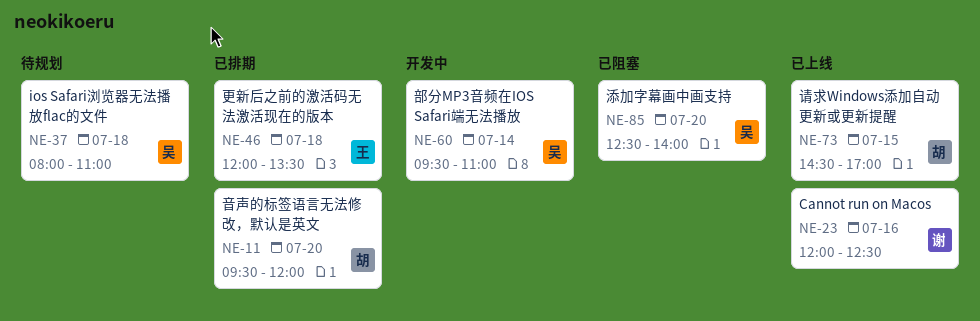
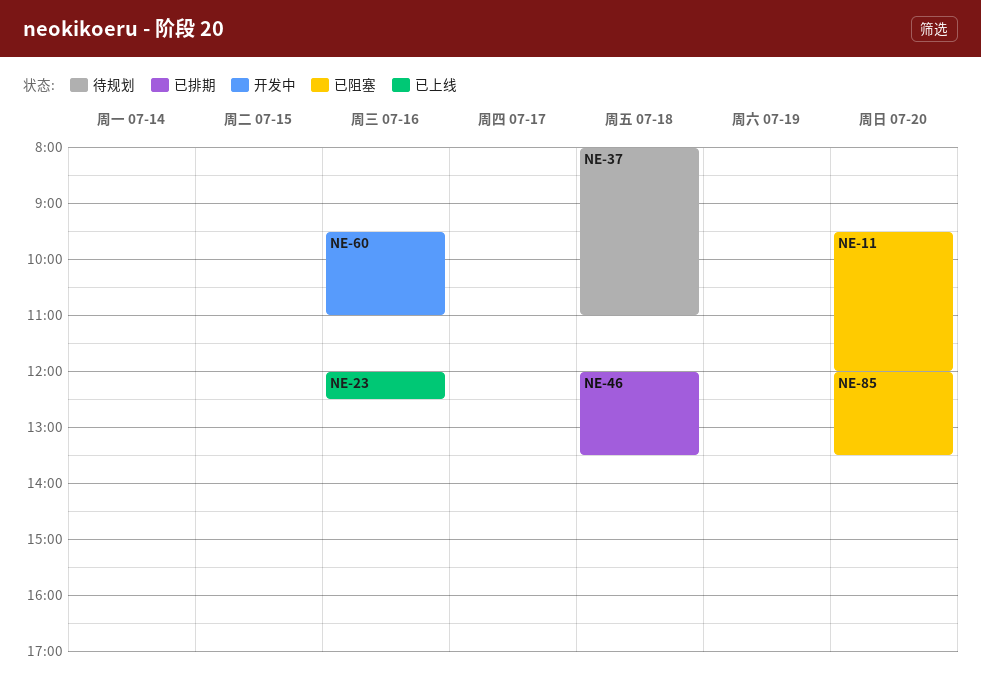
NE-11, status: 已排期 -> 已阻塞
NE-60, day: Jul 14 -> Jul 16
NE-73: present -> none
NE-85, begins: 12:30 -> 12:00
NE-85, ends: 14:00 -> 13:30

